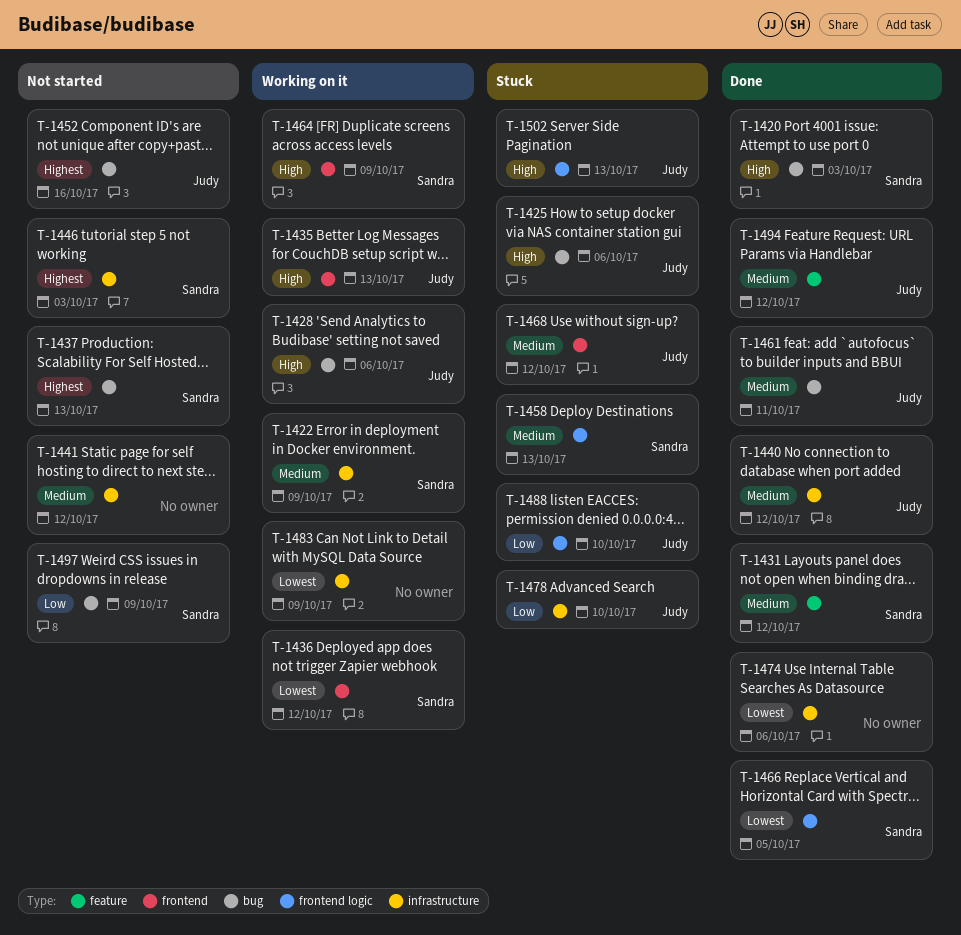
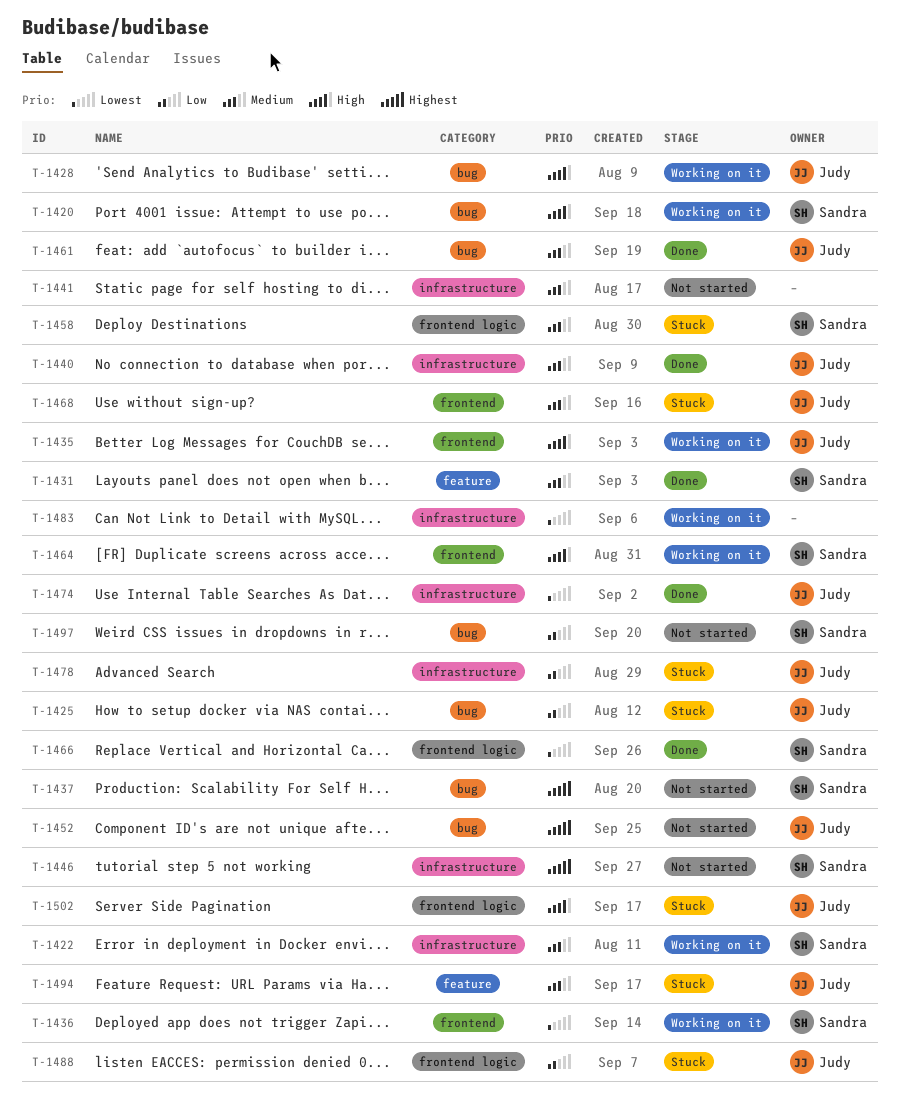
T-1420, status: Done -> Working on it
T-1425, priority: High -> Low
T-1474, owner: none -> Judy
T-1494, status: Done -> Stuck

